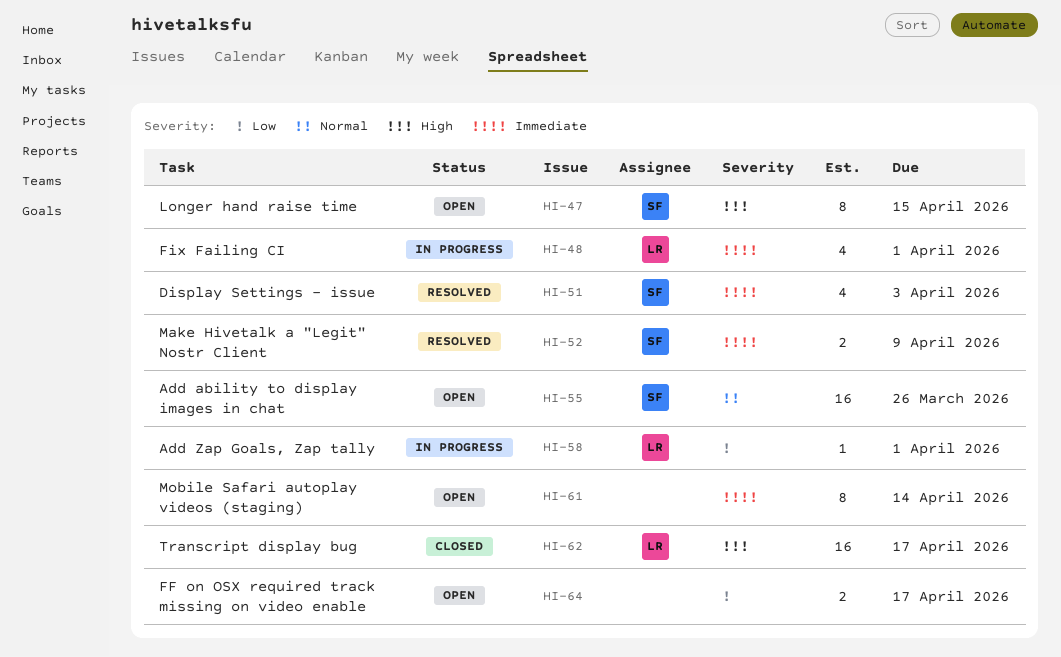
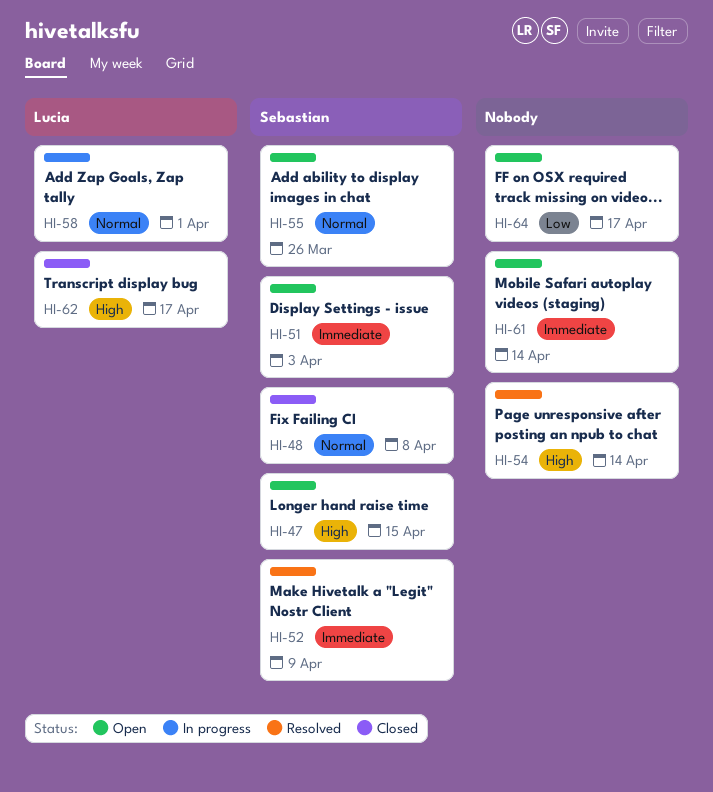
HI-48, status: In progress -> Closed
HI-48, owner: Lucia -> Sebastian
HI-48, priority: Immediate -> Normal
HI-48, due: Apr 1 -> Apr 8
HI-51, status: Resolved -> Open
HI-54: none -> present
HI-58, priority: Low -> Normal

